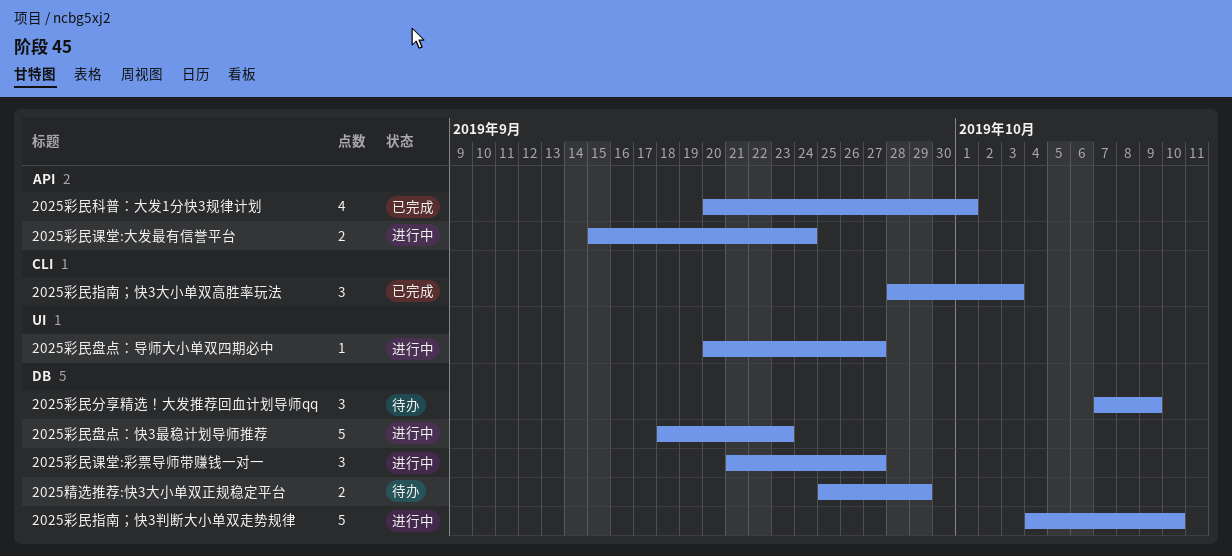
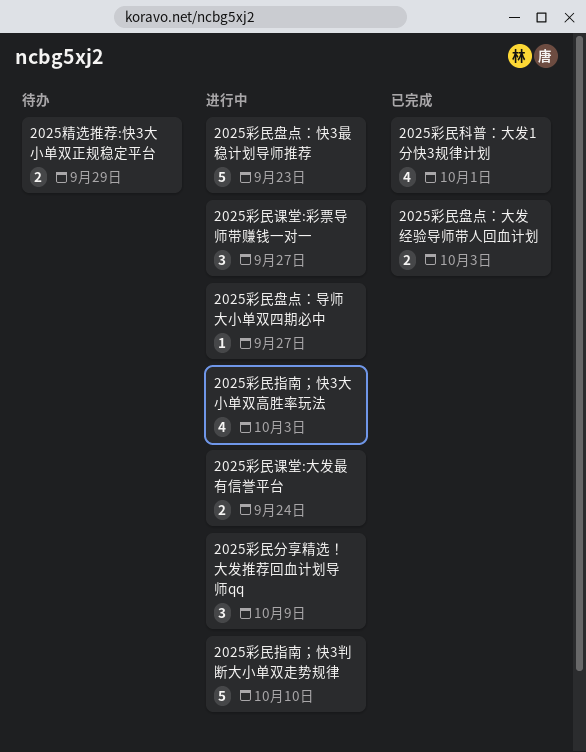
2025彩民分享精选！大发推荐回血计划导师qq, status: 待办 -> 进行中
2025彩民指南；快3大小单双高胜率玩法, status: 已完成 -> 进行中
2025彩民指南；快3大小单双高胜率玩法, estimate: 3 -> 4
2025彩民盘点：大发经验导师带人回血计划: none -> present

